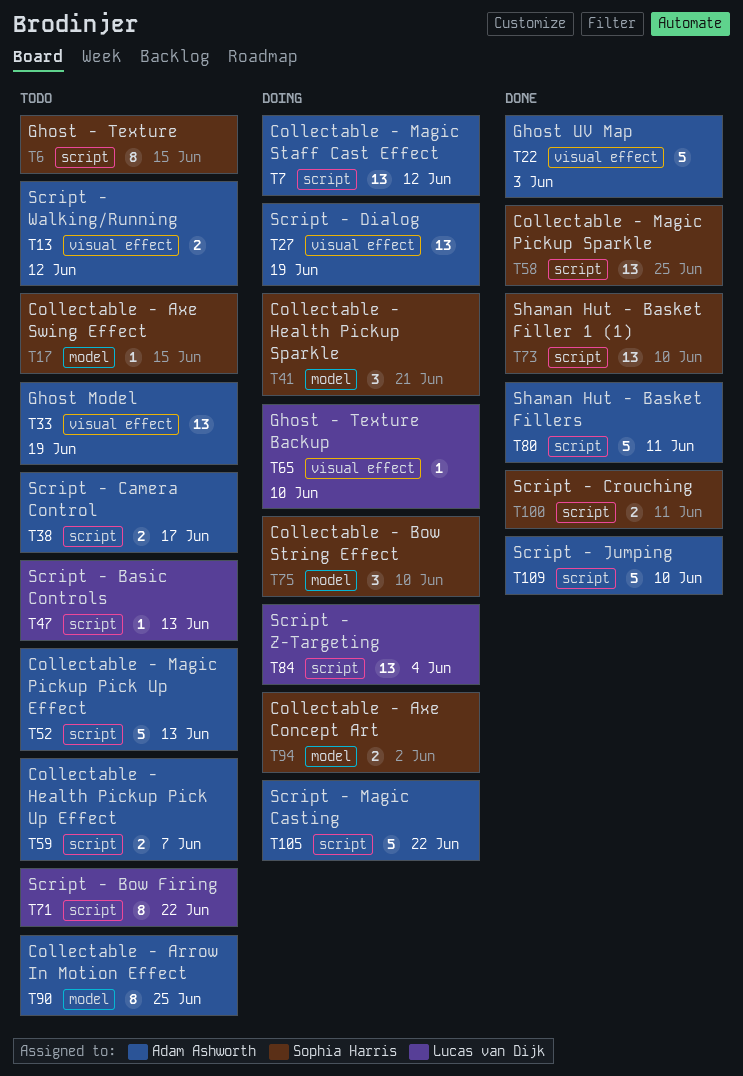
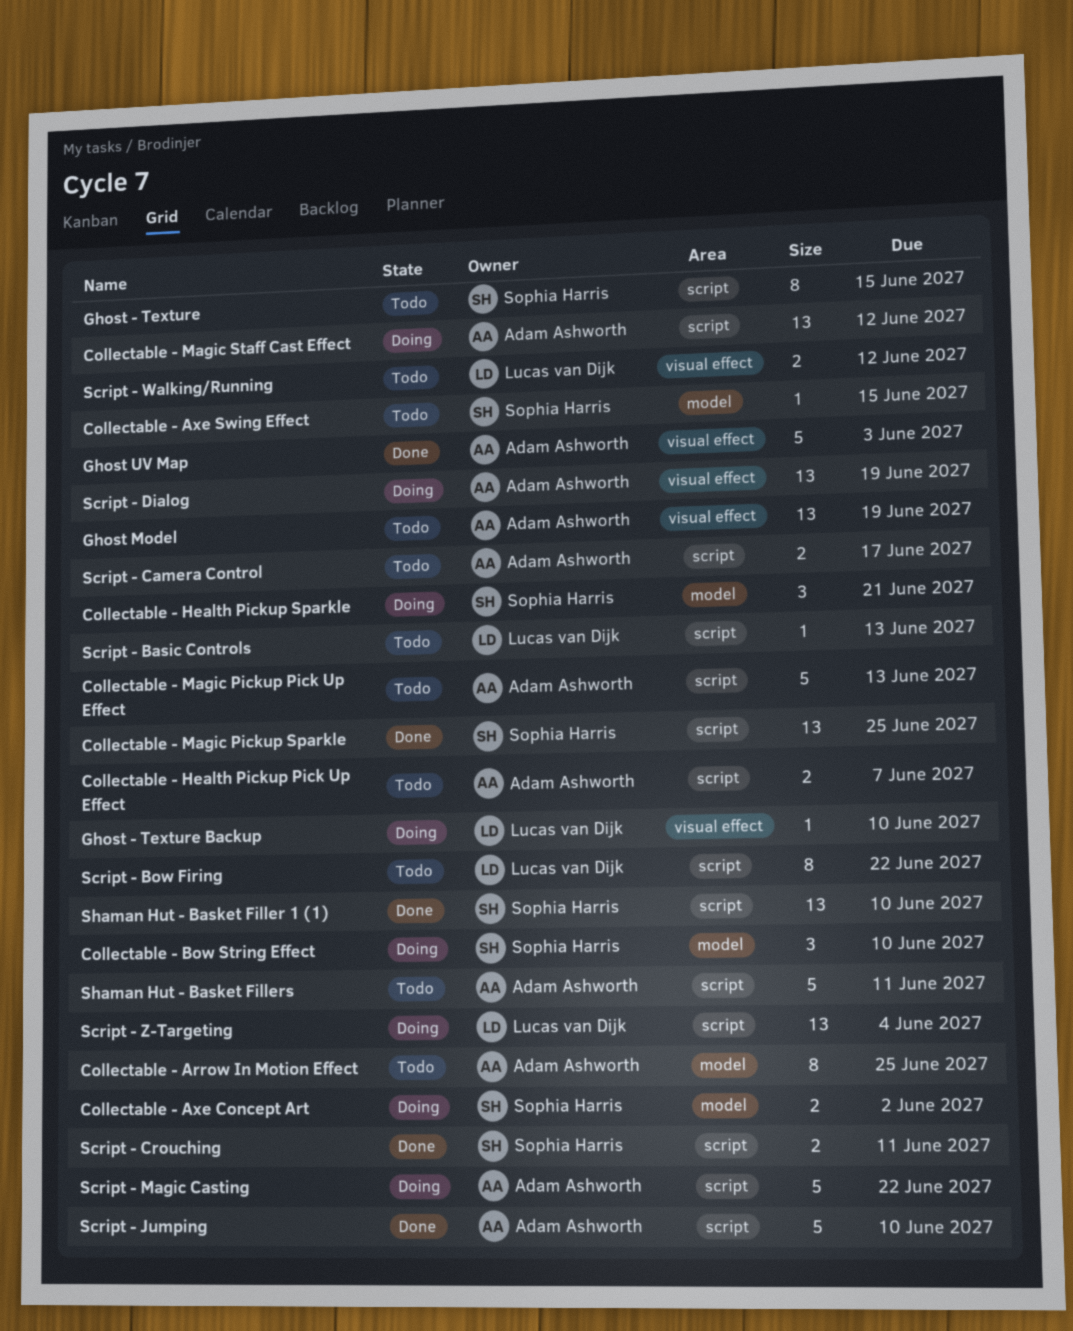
Script - Walking/Running, owner: Adam Ashworth -> Lucas van Dijk
Shaman Hut - Basket Fillers, status: Done -> Todo

